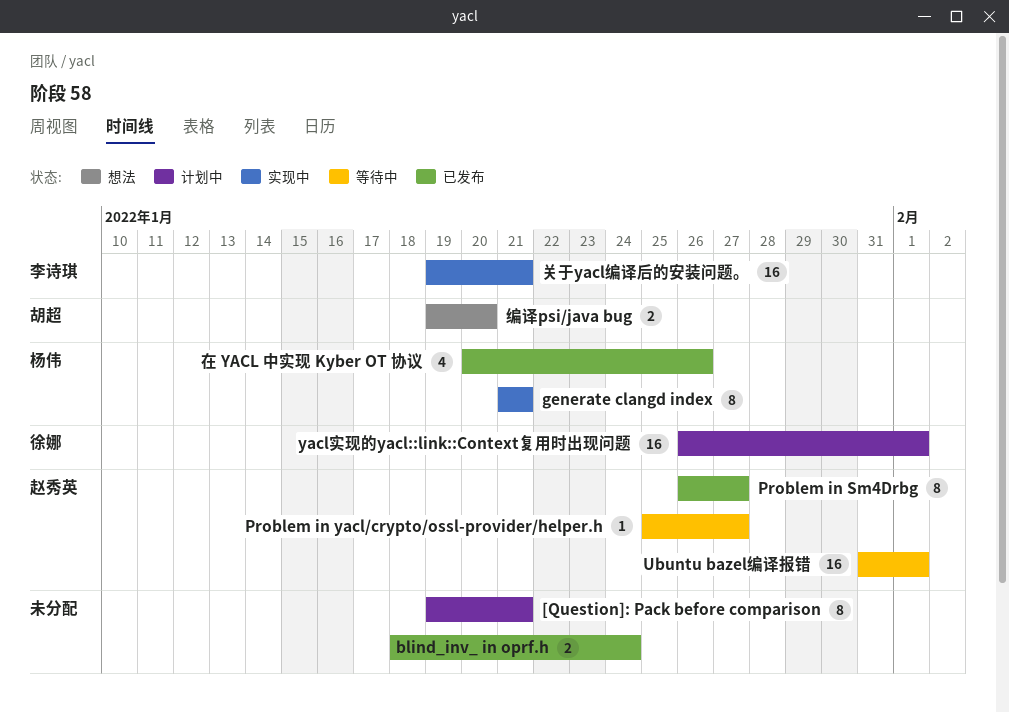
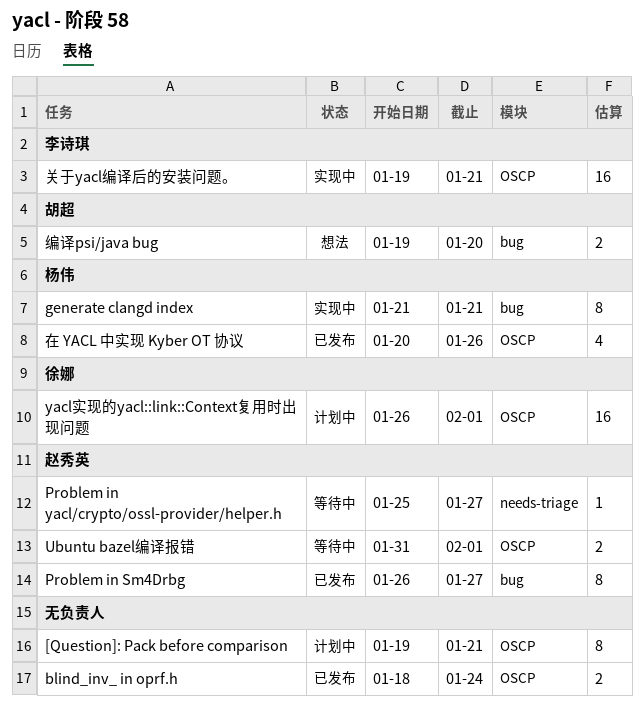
Ubuntu bazel编译报错, estimate: 16 -> 2

